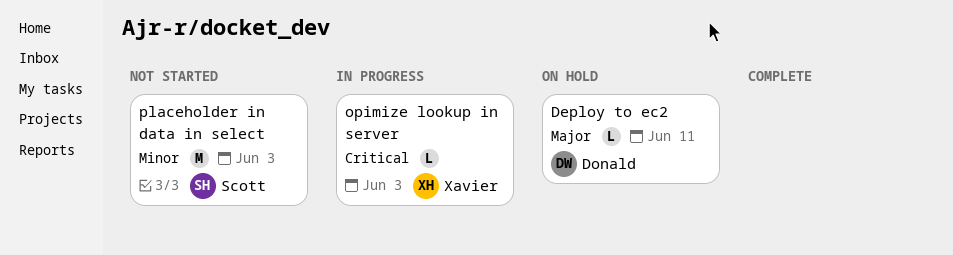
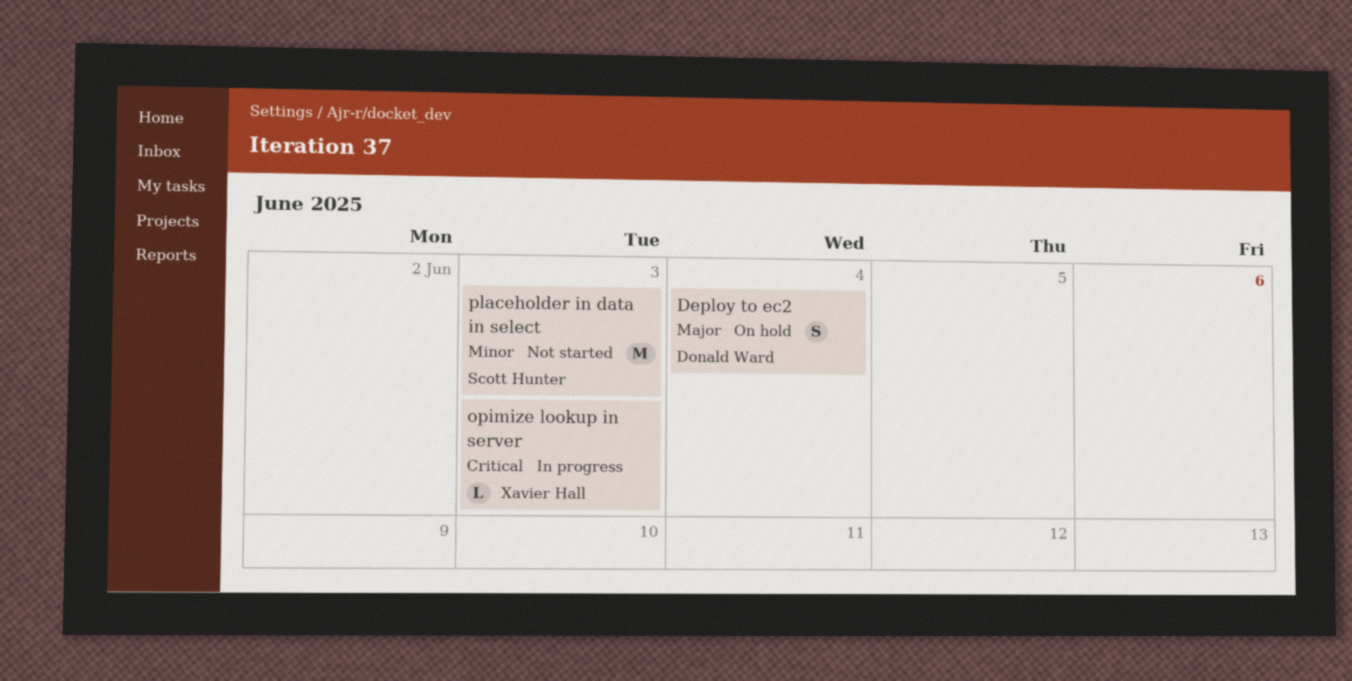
Deploy to ec2, estimate: L -> S
Deploy to ec2, due: Jun 11 -> Jun 4

